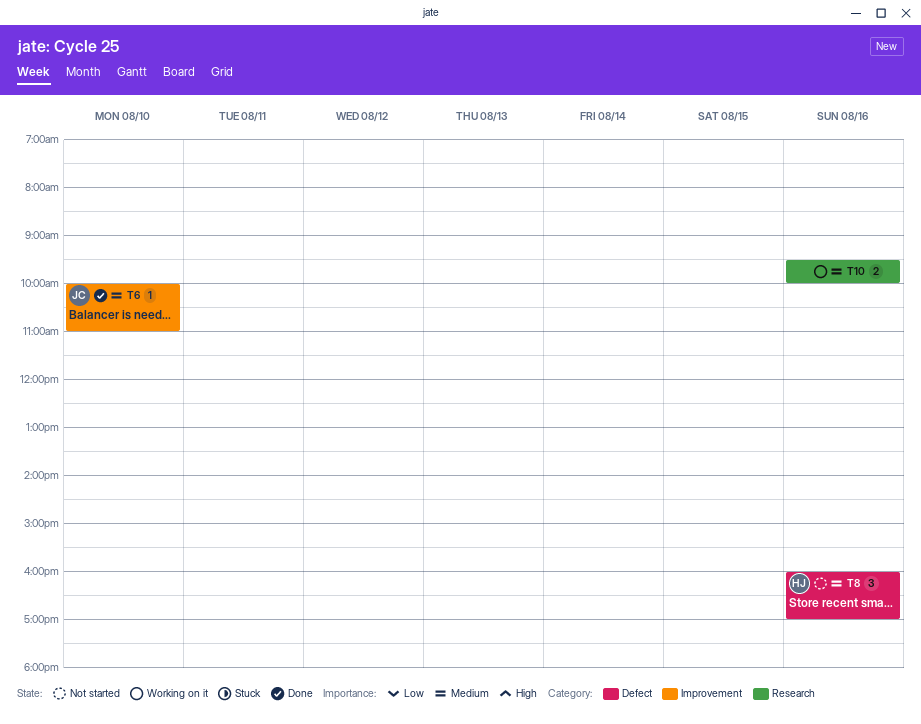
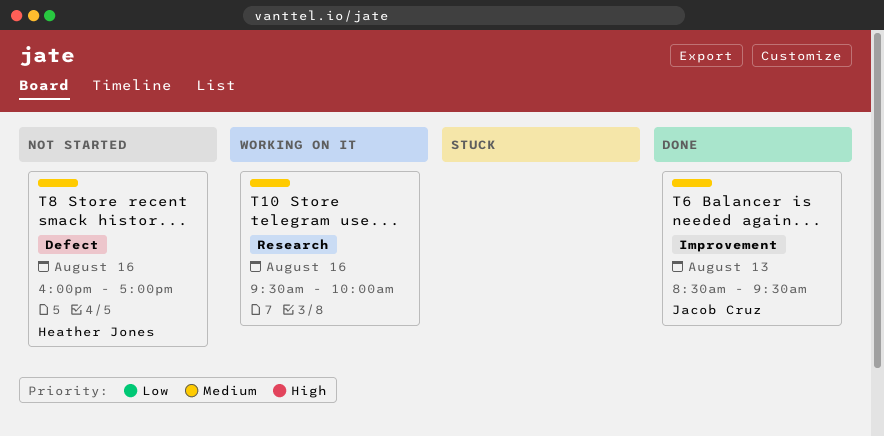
T6, day: Aug 10 -> Aug 13
T6, begins: 10:00 -> 08:30
T6, ends: 11:00 -> 09:30

